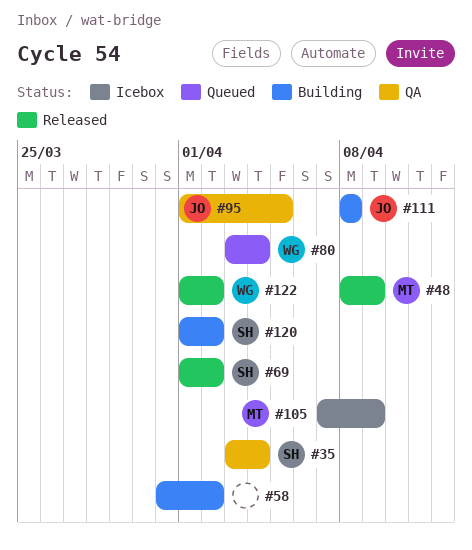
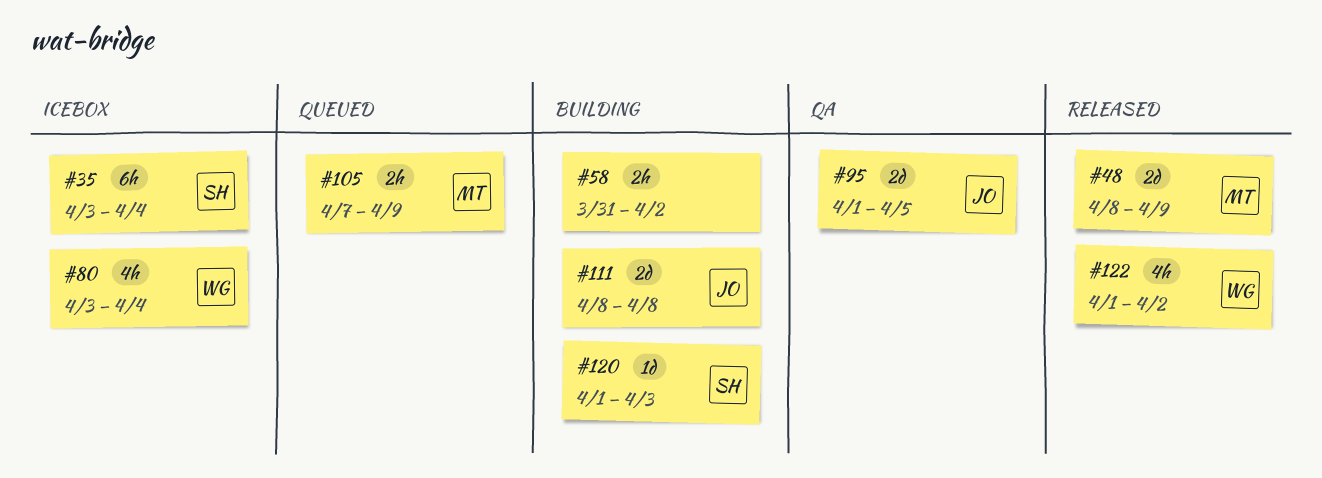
#35, status: QA -> Icebox
#69: present -> none
#80, status: Queued -> Icebox
#105, status: Icebox -> Queued
#120, due: Apr 2 -> Apr 3

